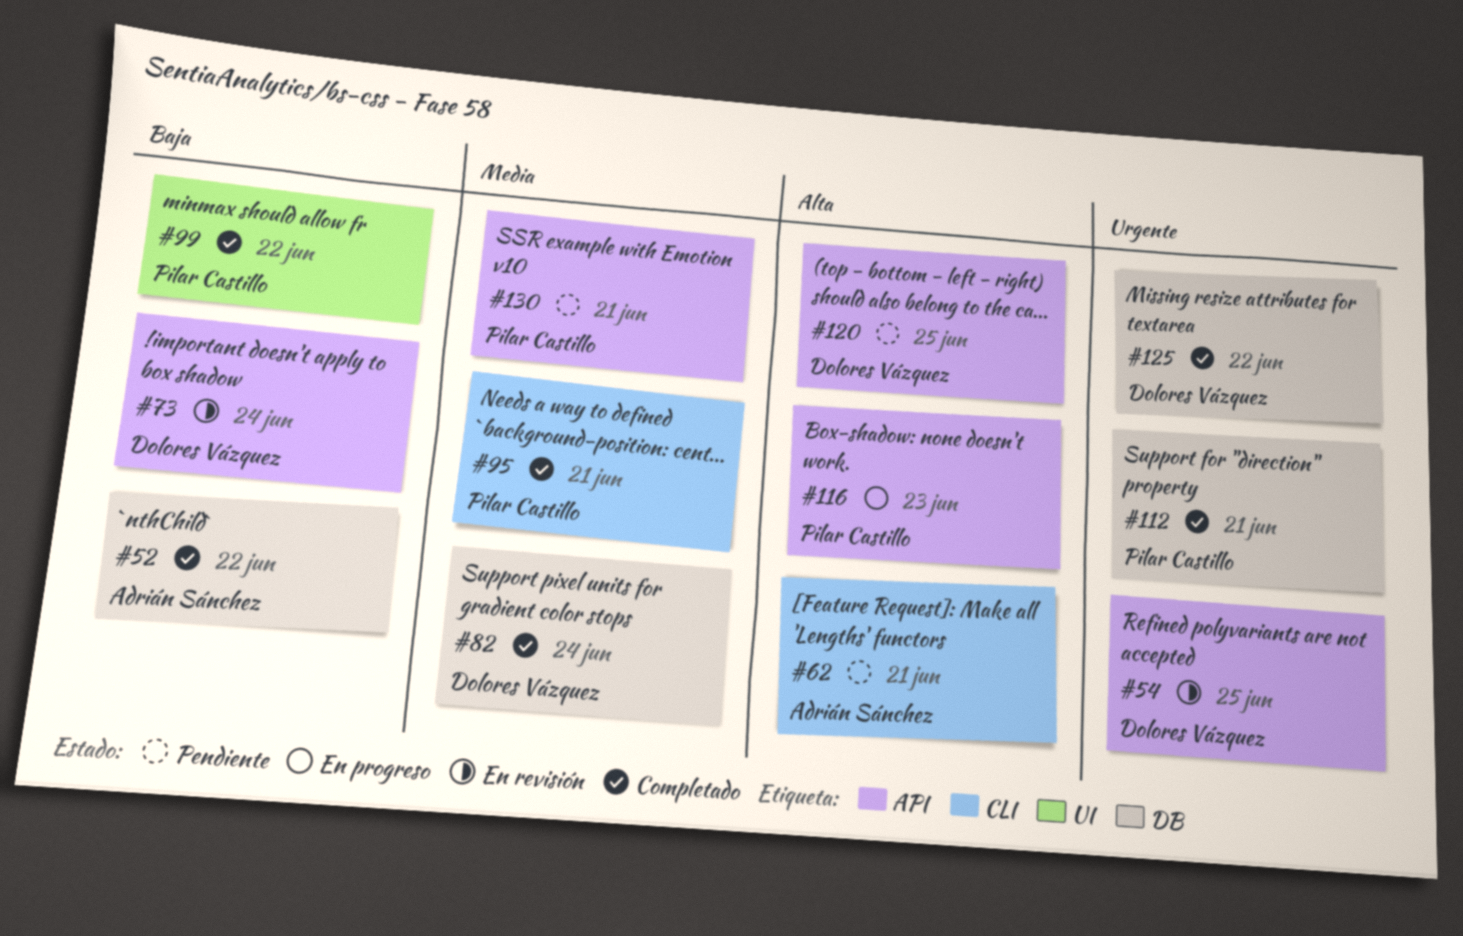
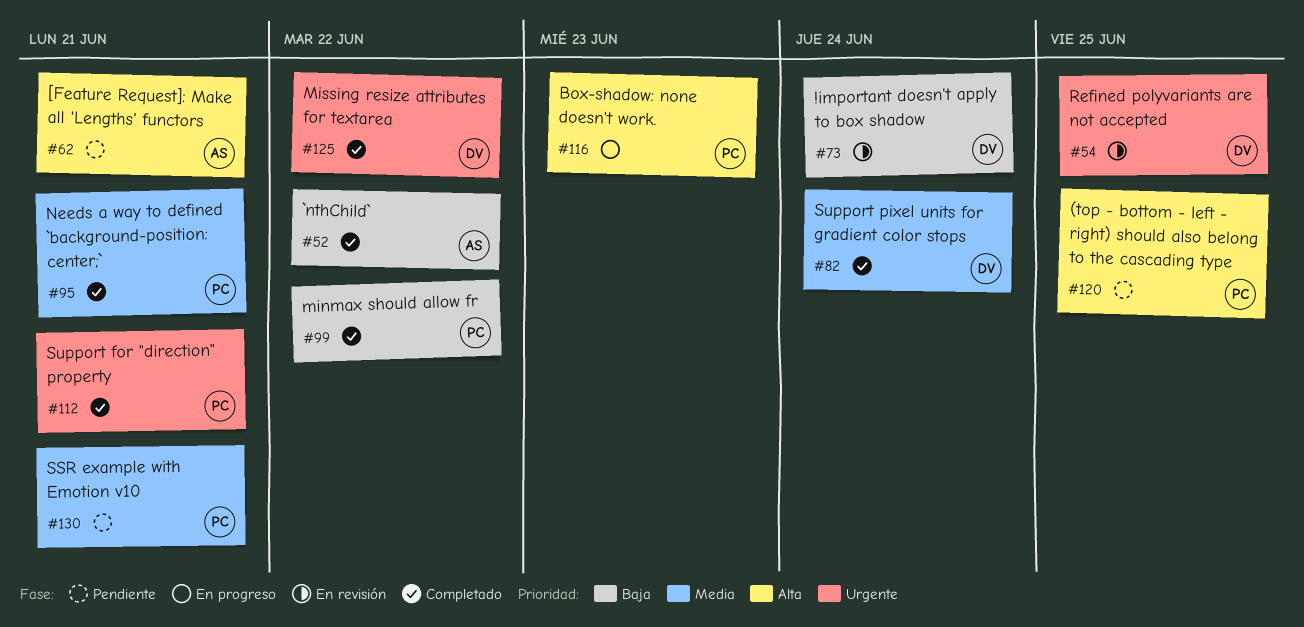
#120, owner: Dolores Vázquez -> Pilar Castillo

